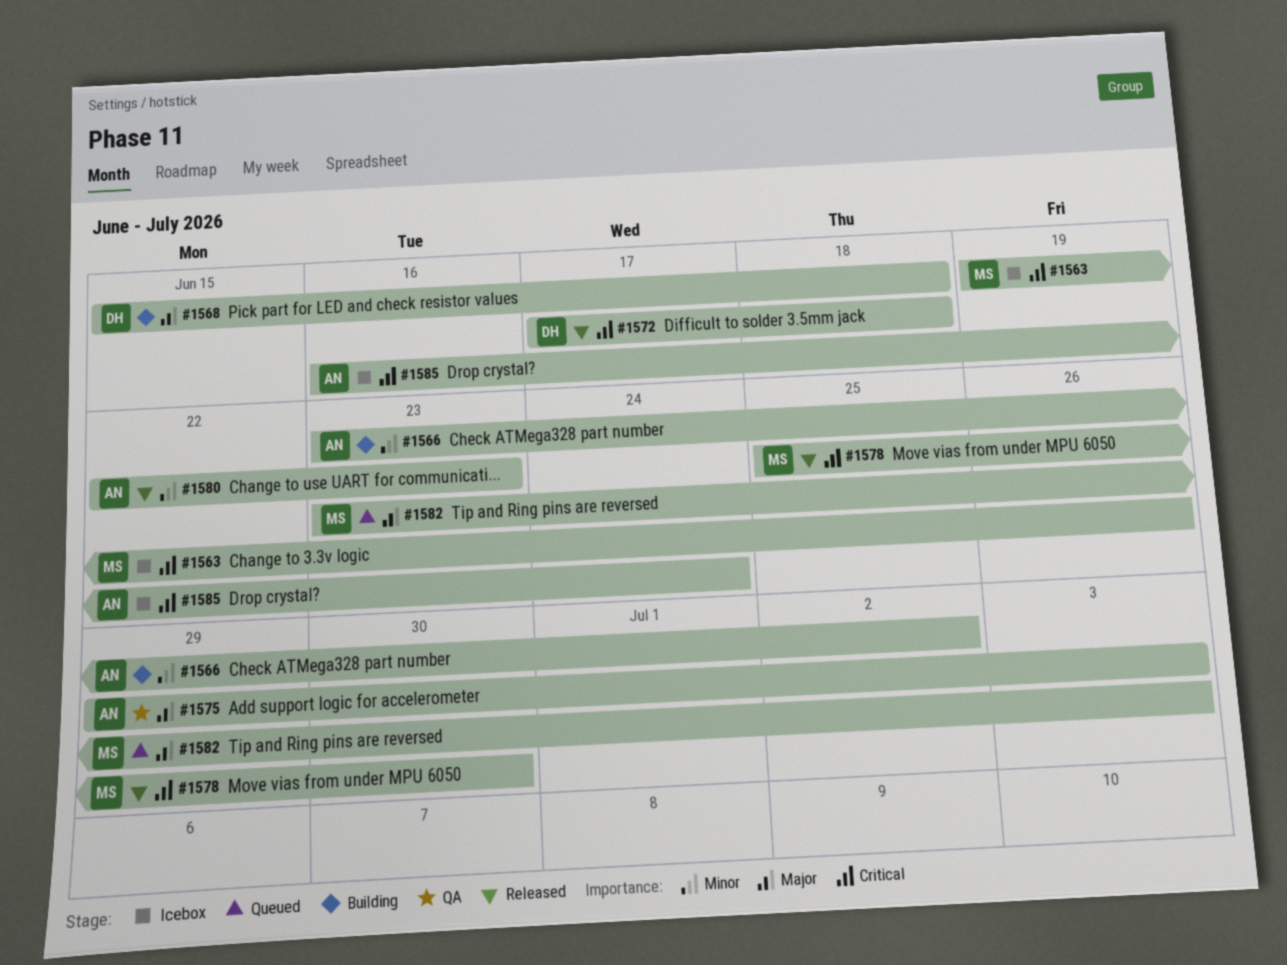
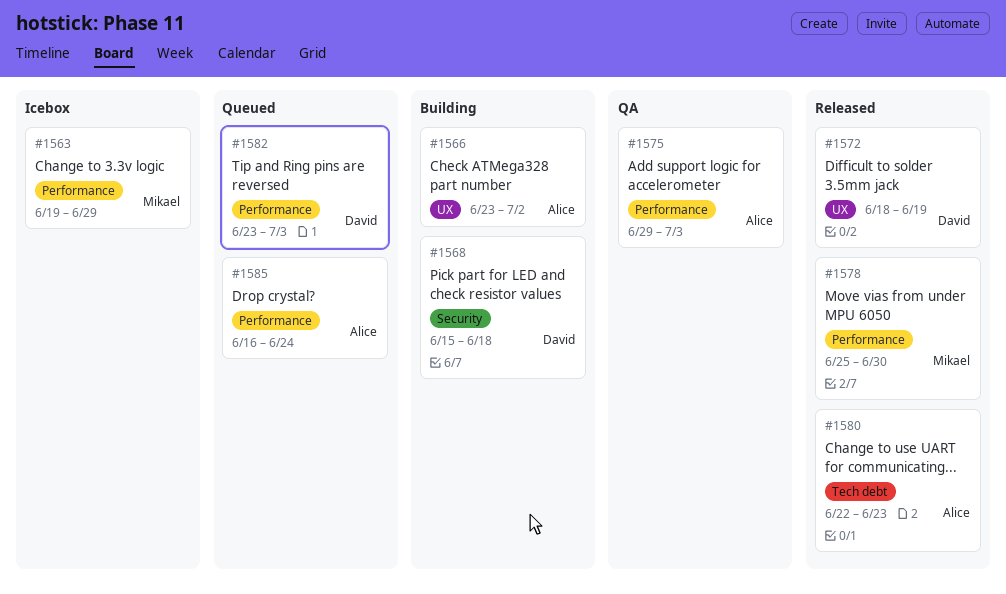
#1563, due: Jun 26 -> Jun 29
#1572, start: Jun 17 -> Jun 18
#1572, due: Jun 18 -> Jun 19
#1582, owner: Mikael -> David
#1585, status: Icebox -> Queued

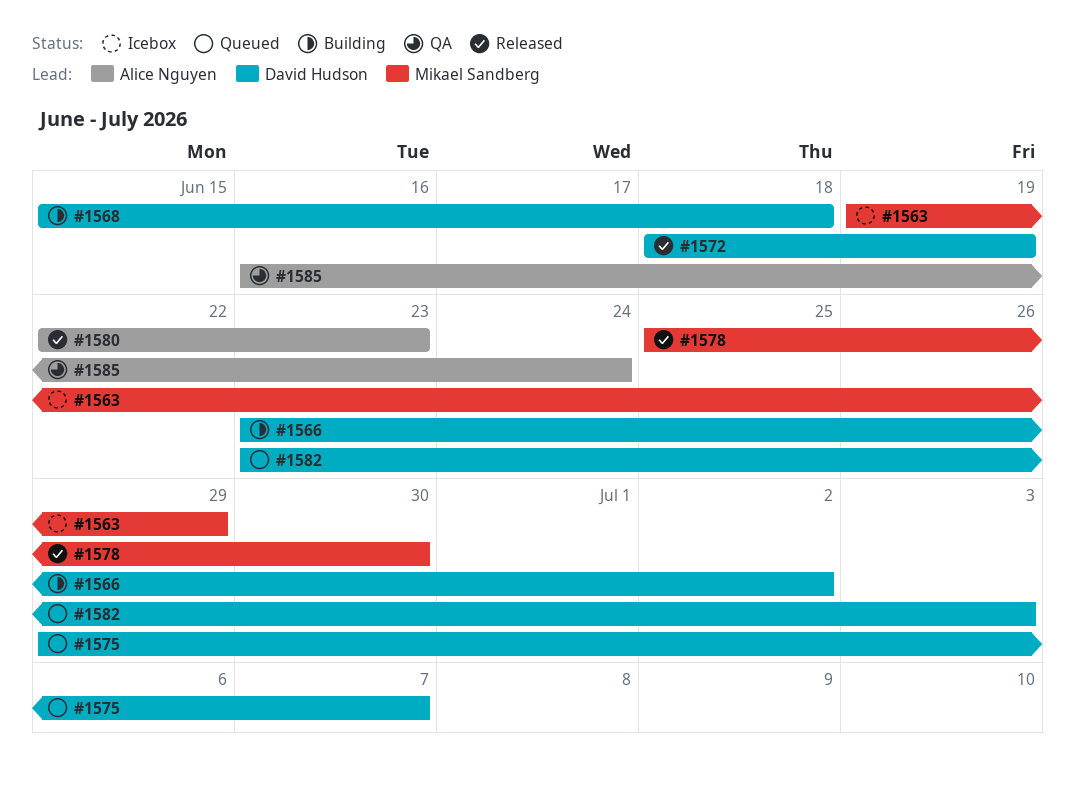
#1566, owner: Alice Nguyen -> David Hudson
#1575, status: QA -> Queued
#1575, owner: Alice Nguyen -> David Hudson
#1575, due: Jul 3 -> Jul 7
#1585, status: Queued -> QA

